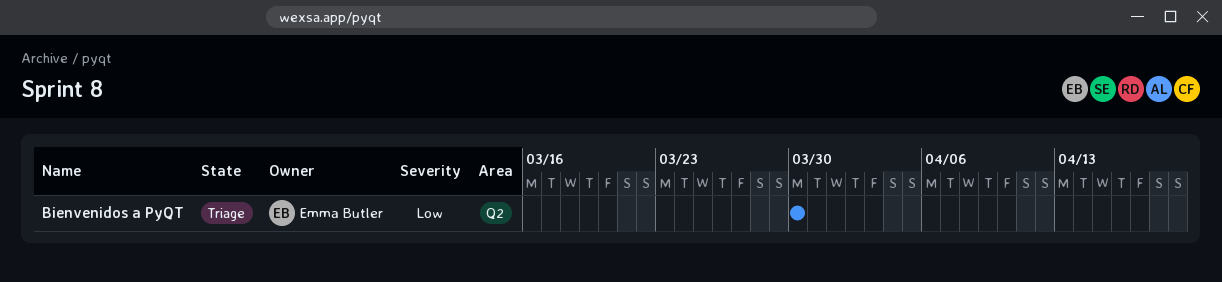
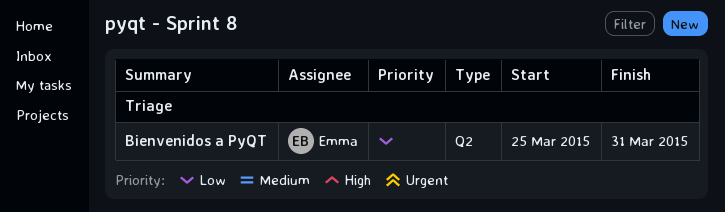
Bienvenidos a PyQT, start: Mar 30 -> Mar 25
Bienvenidos a PyQT, due: Mar 30 -> Mar 31

